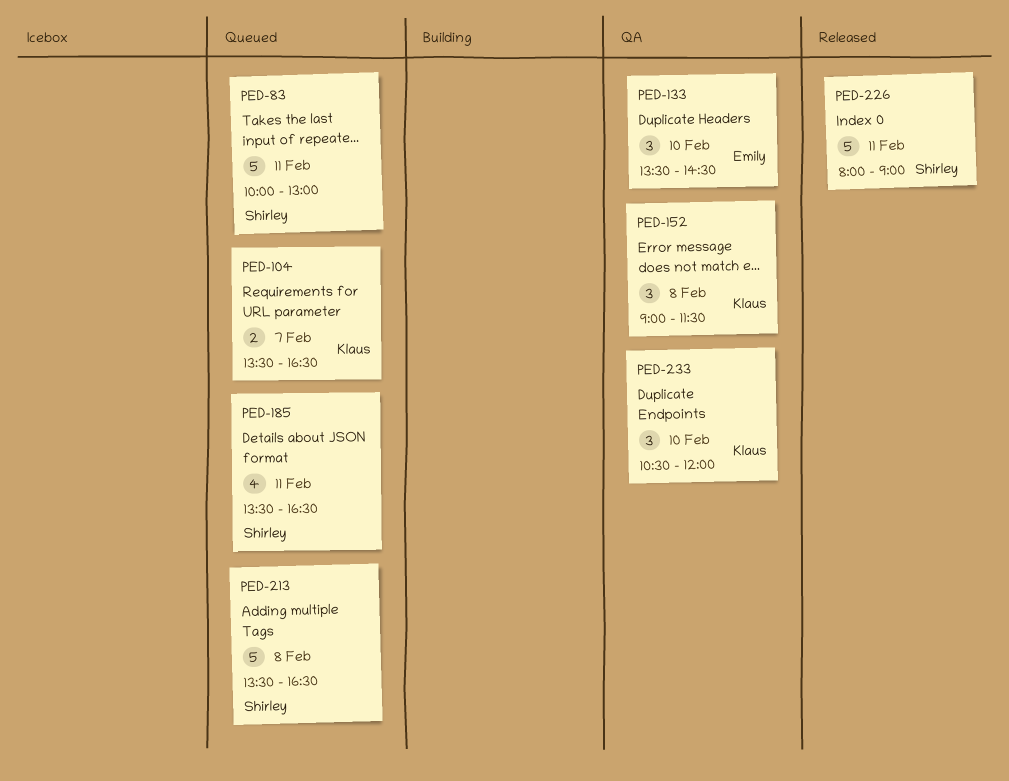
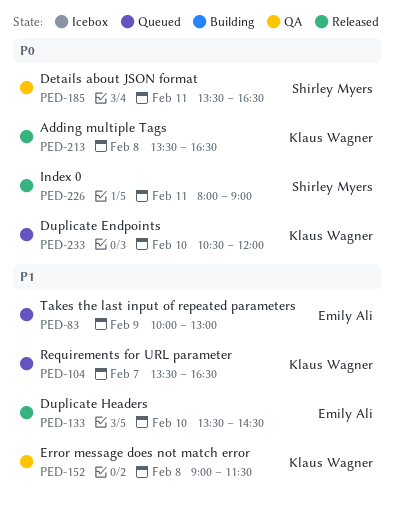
PED-83, owner: Shirley Myers -> Emily Ali
PED-83, day: Feb 11 -> Feb 9
PED-133, status: QA -> Released
PED-185, status: Queued -> QA
PED-213, status: Queued -> Released
PED-213, owner: Shirley Myers -> Klaus Wagner
PED-233, status: QA -> Queued

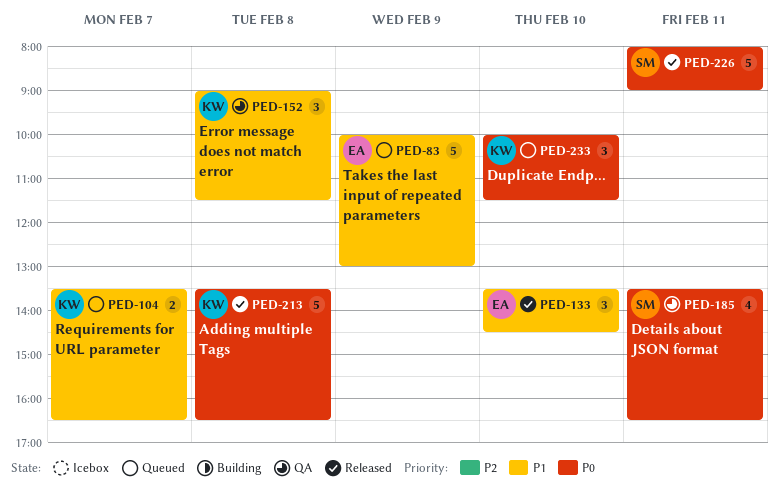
PED-233, begins: 10:30 -> 10:00
PED-233, ends: 12:00 -> 11:30

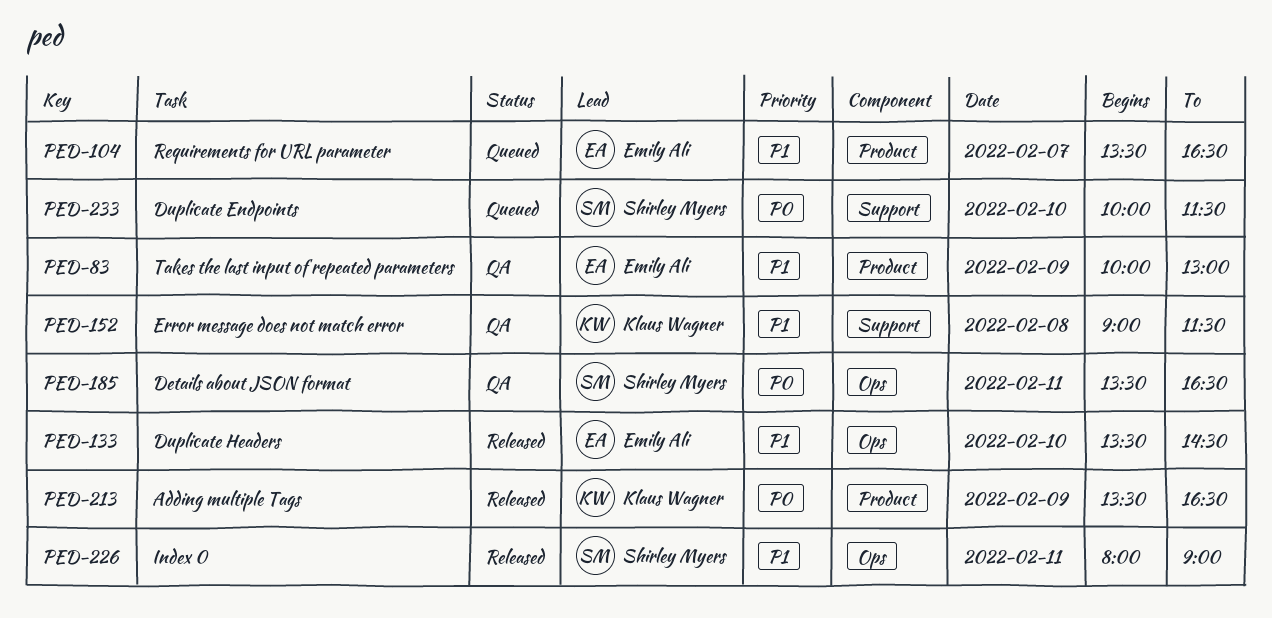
PED-83, status: Queued -> QA
PED-104, owner: Klaus Wagner -> Emily Ali
PED-213, day: Feb 8 -> Feb 9
PED-226, priority: P0 -> P1
PED-233, owner: Klaus Wagner -> Shirley Myers

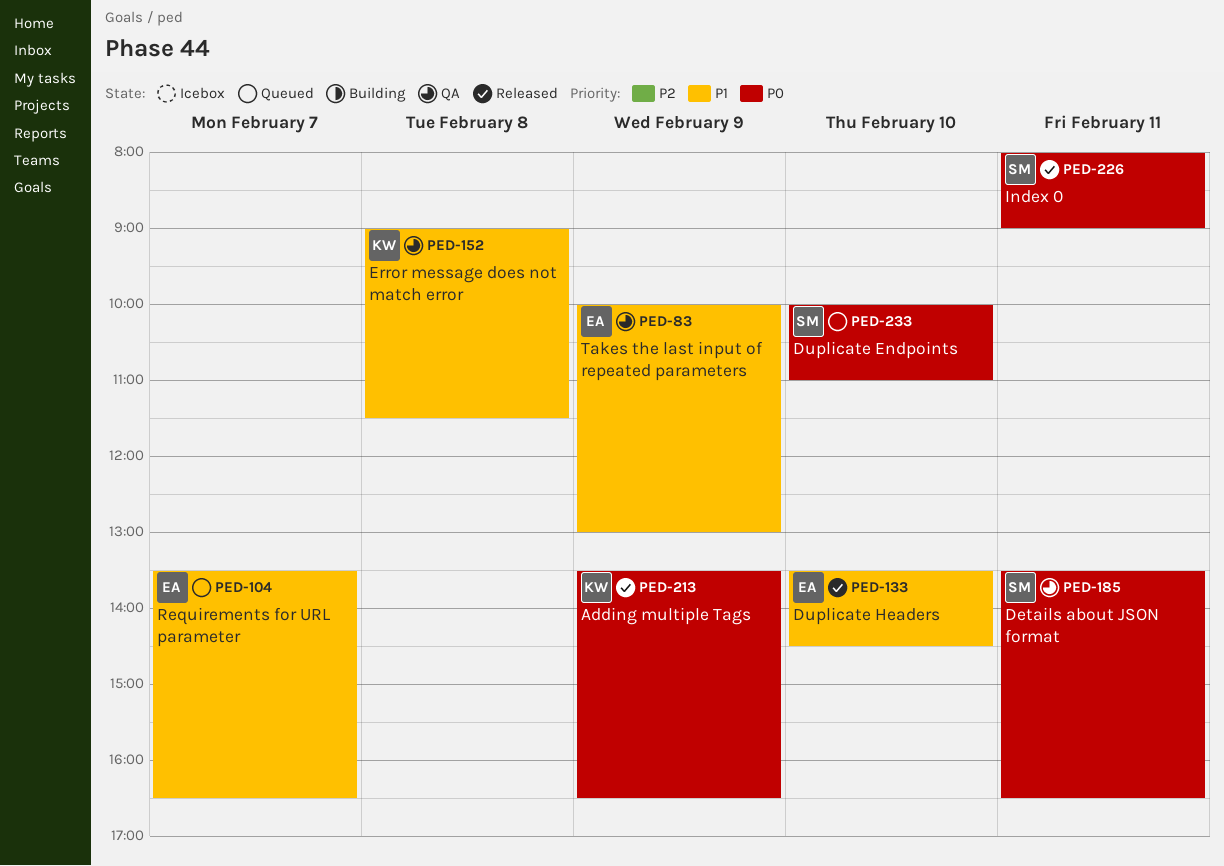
PED-226, priority: P1 -> P0
PED-233, ends: 11:30 -> 11:00

